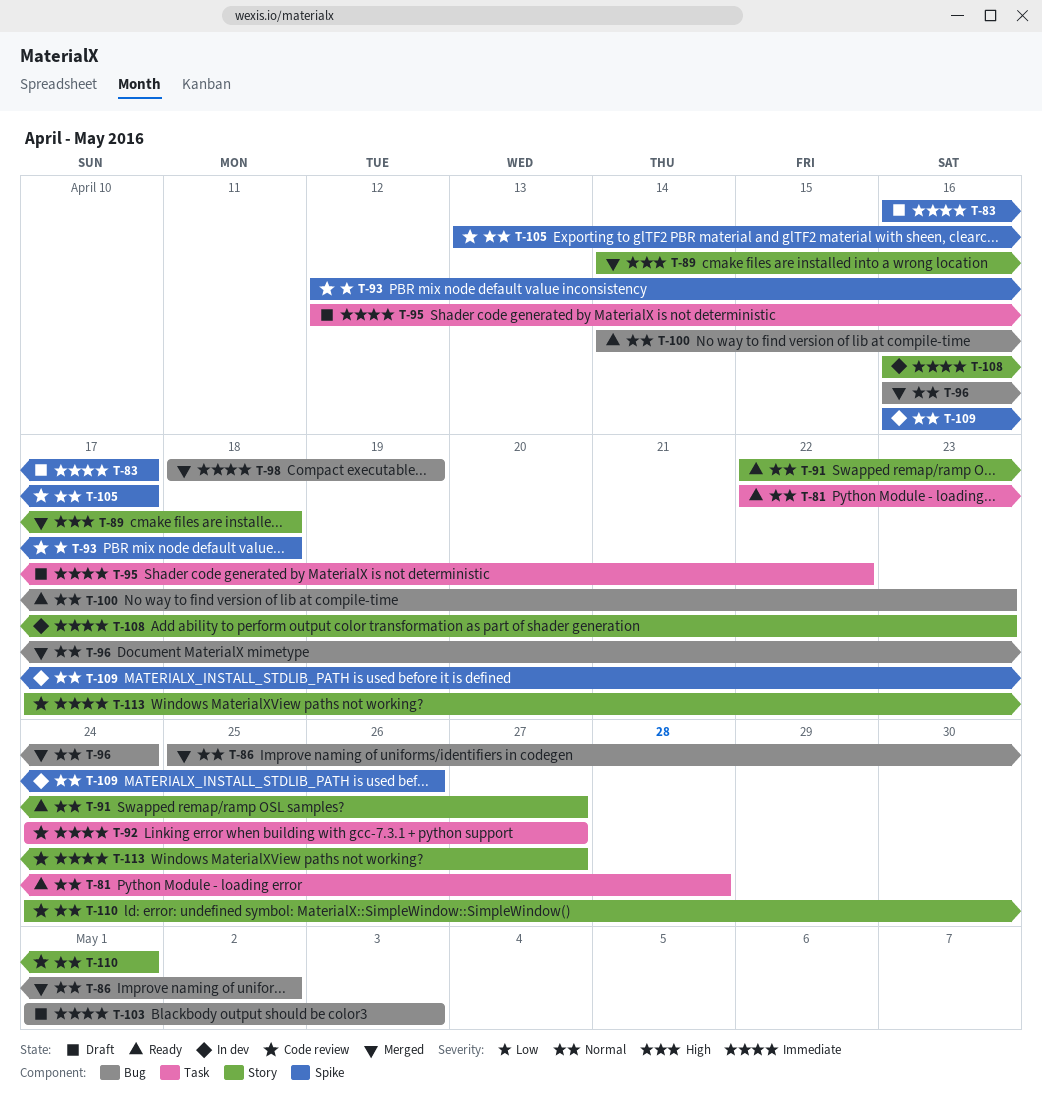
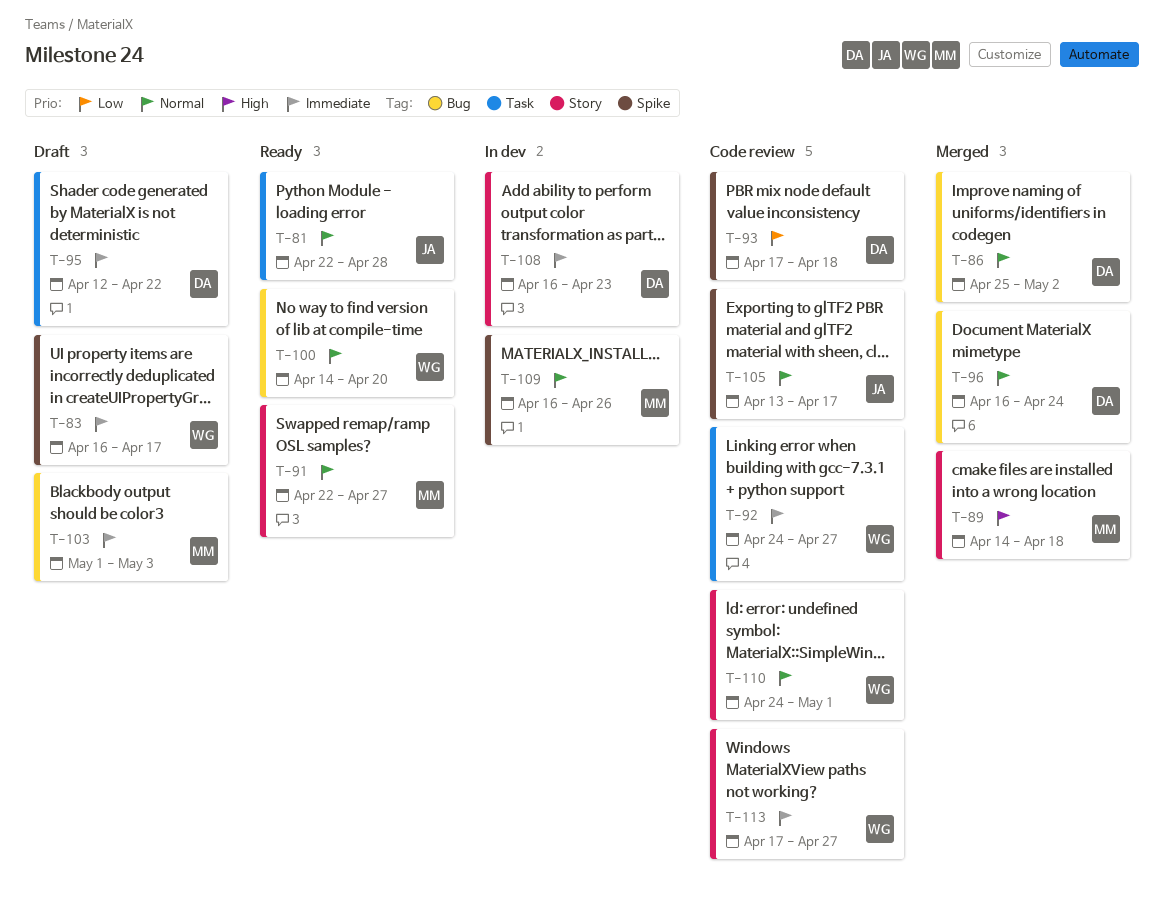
T-93, start: Apr 12 -> Apr 17
T-98: present -> none
T-100, due: Apr 23 -> Apr 20

